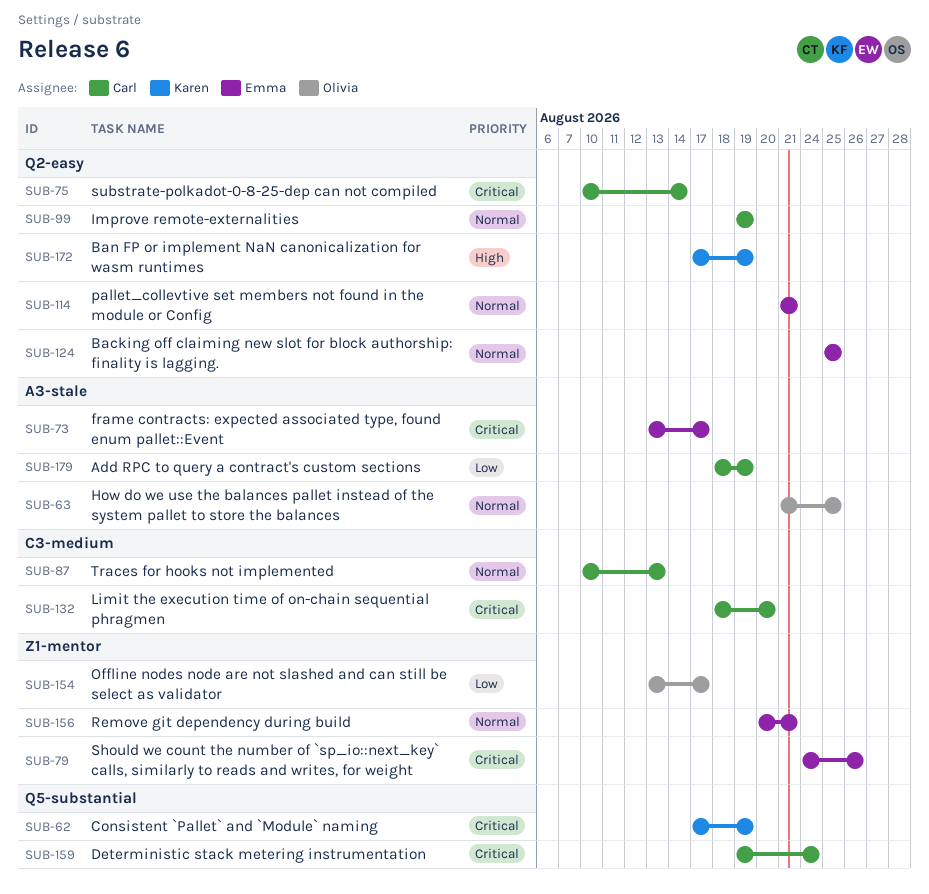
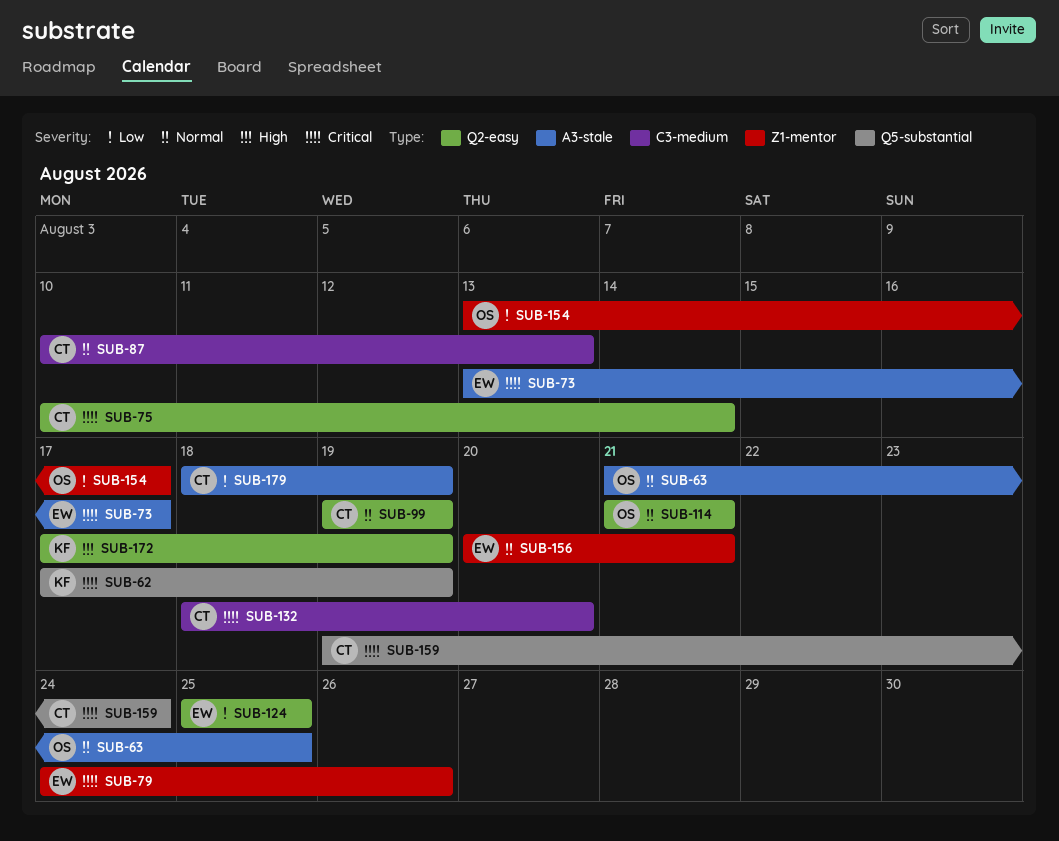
SUB-114, owner: Emma -> Olivia
SUB-124, priority: Normal -> Low

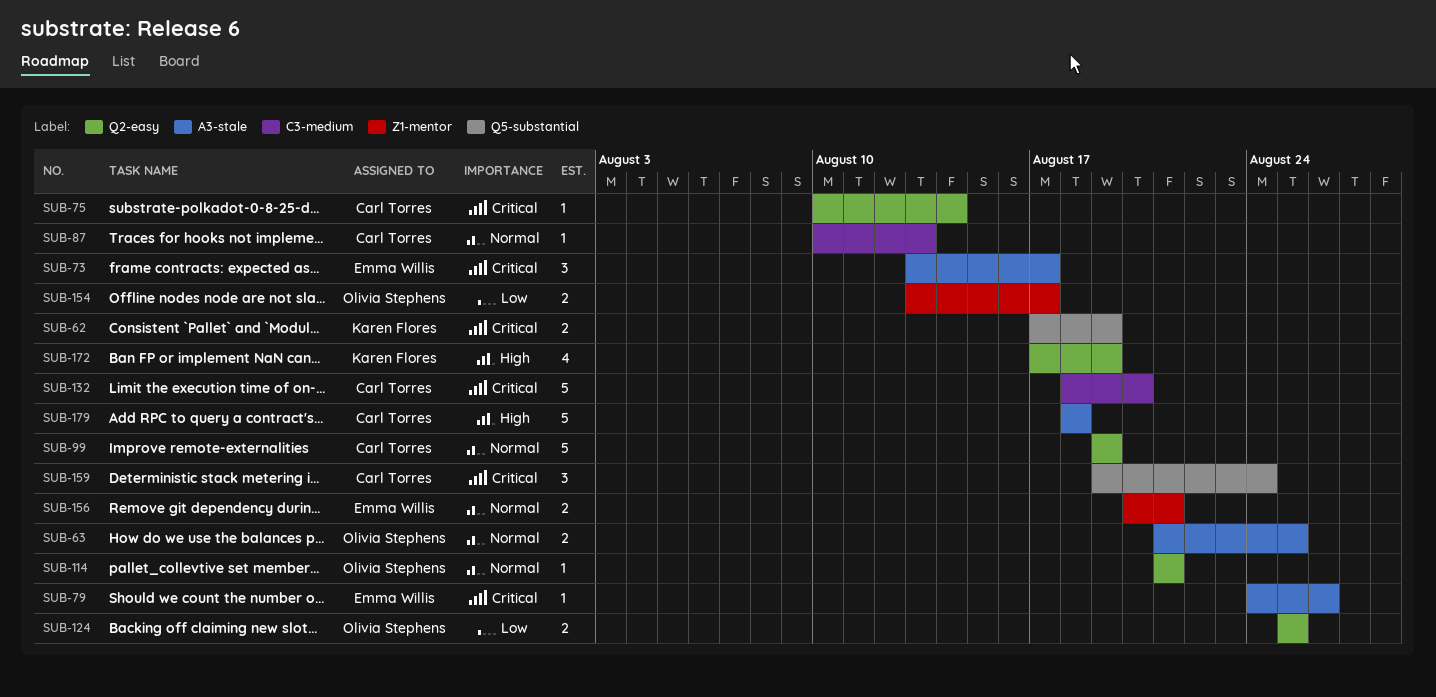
SUB-79, label: Z1-mentor -> A3-stale
SUB-124, owner: Emma Willis -> Olivia Stephens
SUB-179, priority: Low -> High
SUB-179, due: Aug 19 -> Aug 18

